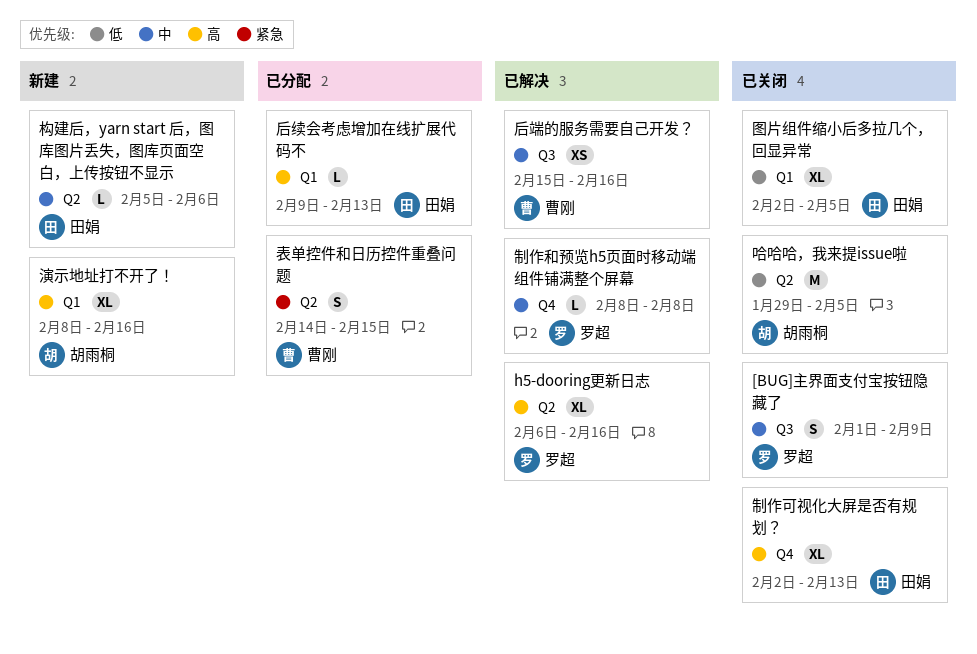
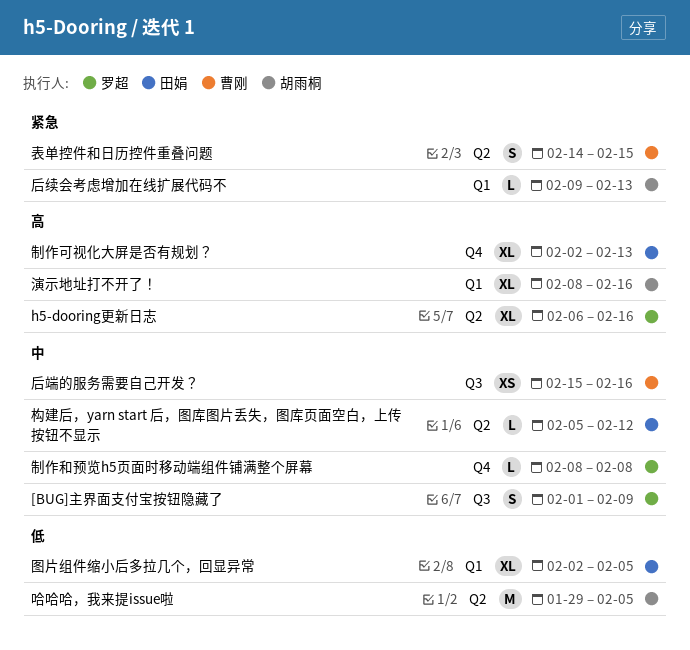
后续会考虑增加在线扩展代码不, owner: 田娟 -> 胡雨桐
后续会考虑增加在线扩展代码不, priority: 高 -> 紧急
构建后，yarn start 后，图库图片丢失，图库页面空白，上传按钮不显示, due: Feb 6 -> Feb 12

